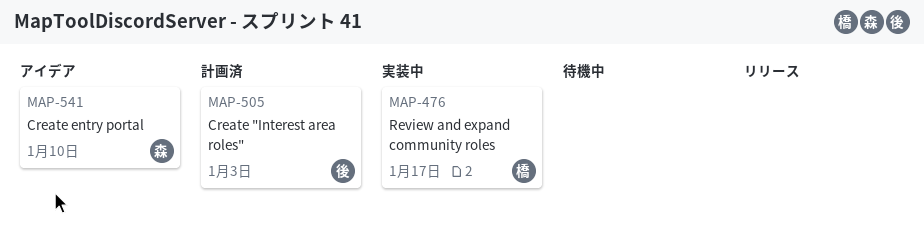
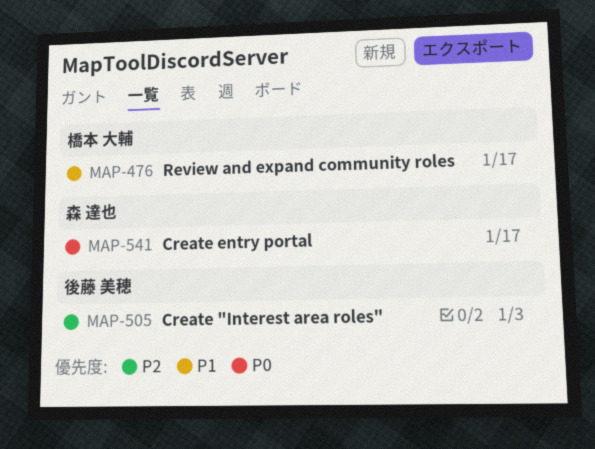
MAP-541, due: Jan 10 -> Jan 17

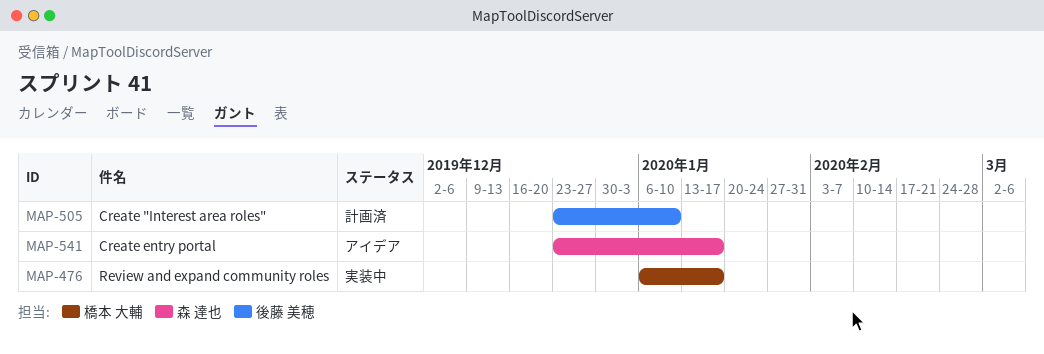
MAP-505, due: Jan 3 -> Jan 10

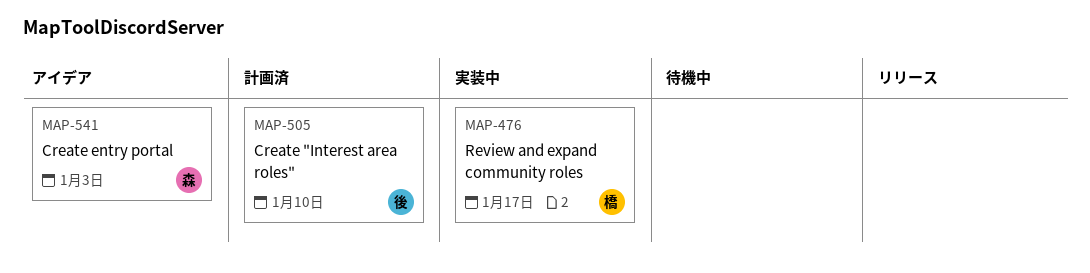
MAP-541, due: Jan 17 -> Jan 3

